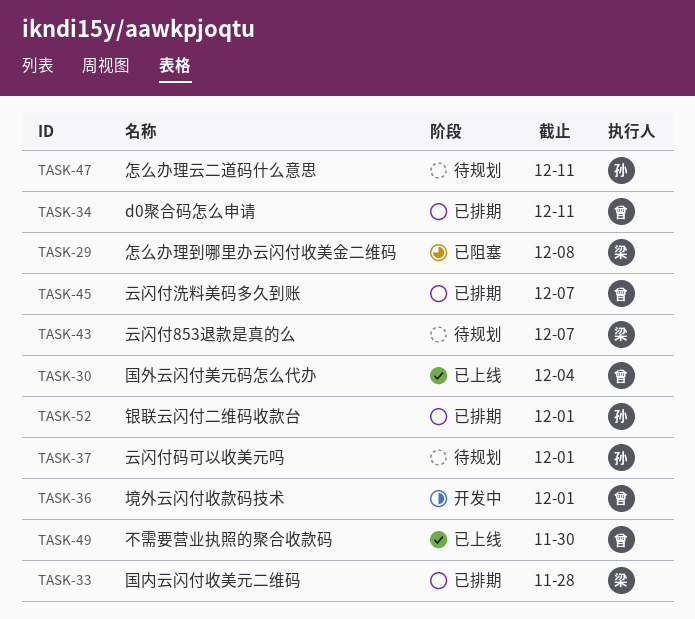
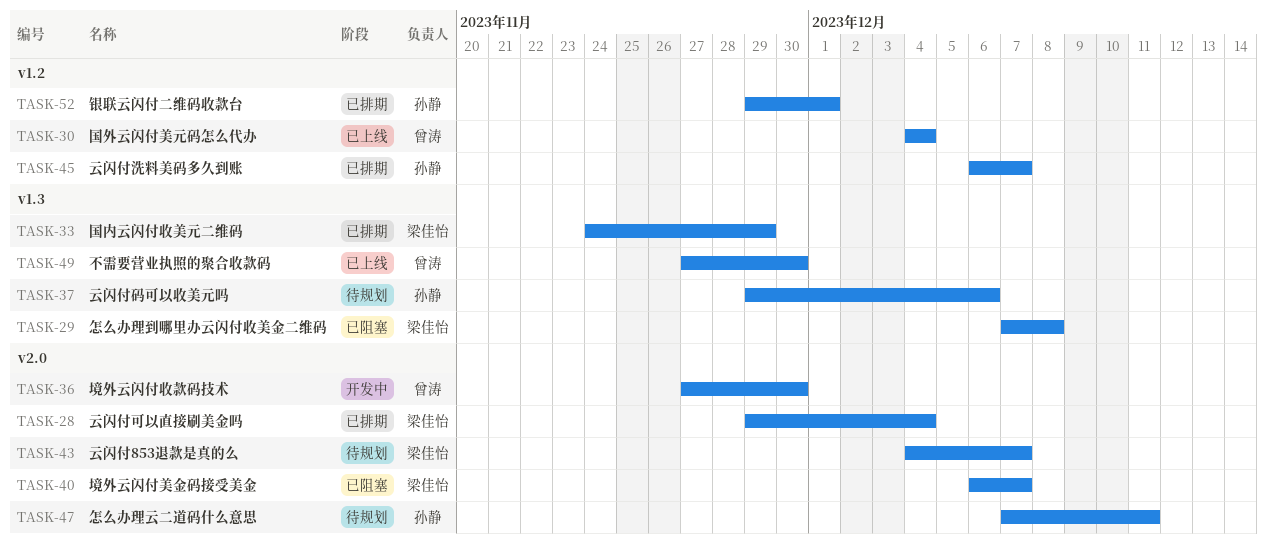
TASK-28: none -> present
TASK-33, due: Nov 28 -> Nov 29
TASK-34: present -> none
TASK-36, due: Dec 1 -> Nov 30
TASK-37, due: Dec 1 -> Dec 6
TASK-40: none -> present
TASK-45, owner: 曾涛 -> 孙静

